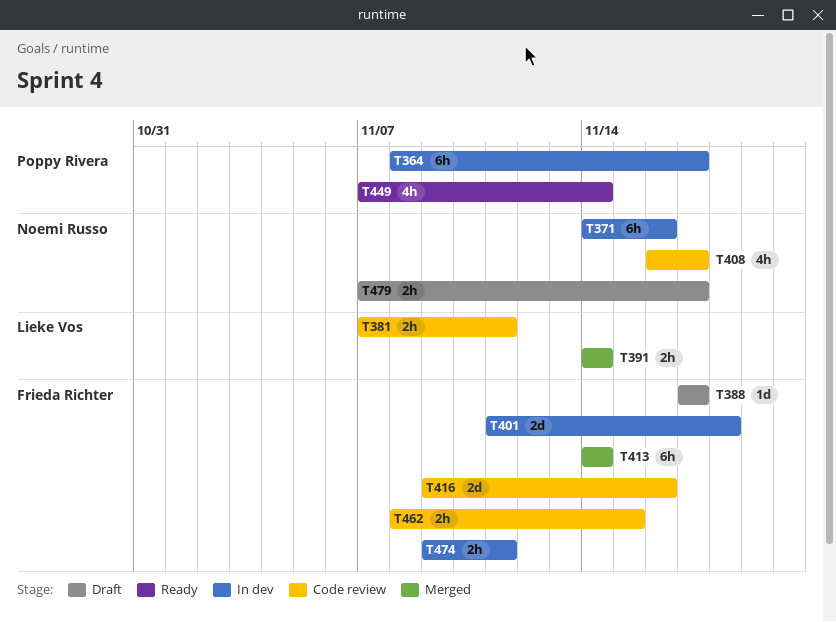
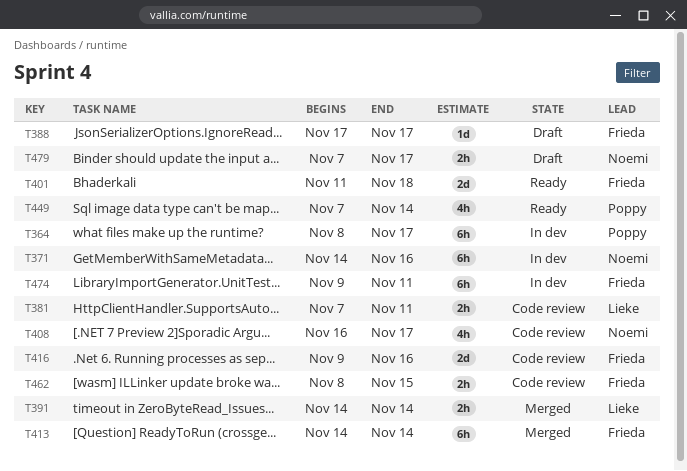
T401, status: In dev -> Ready
T474, estimate: 2h -> 6h

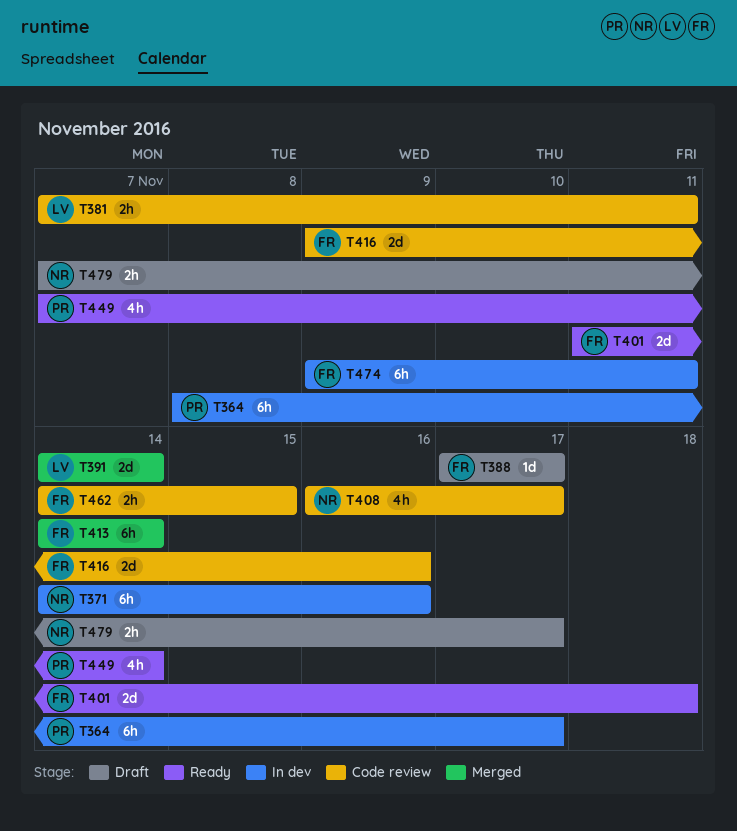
T391, estimate: 2h -> 2d
T462, start: Nov 8 -> Nov 14

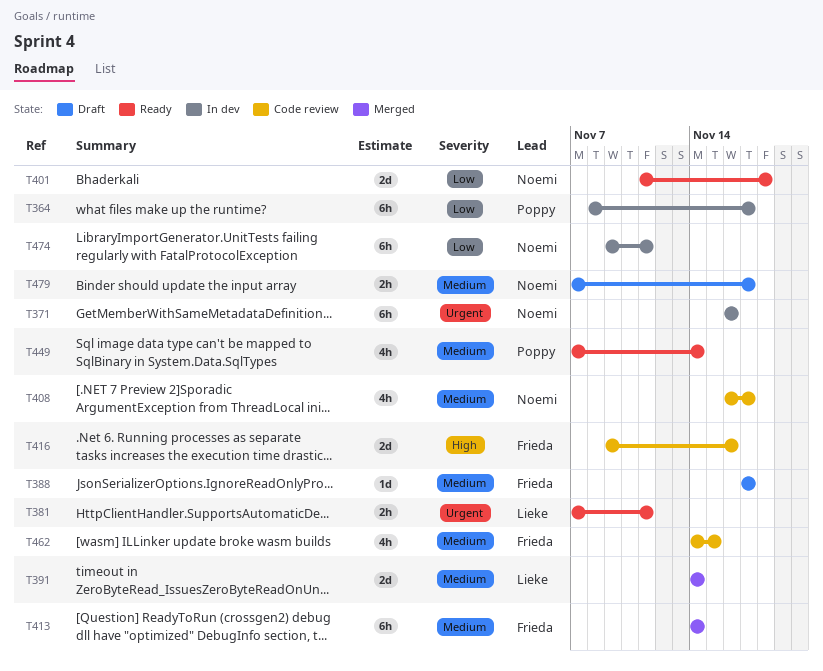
T371, start: Nov 14 -> Nov 16
T381, status: Code review -> Ready
T401, owner: Frieda -> Noemi
T462, estimate: 2h -> 4h
T474, owner: Frieda -> Noemi

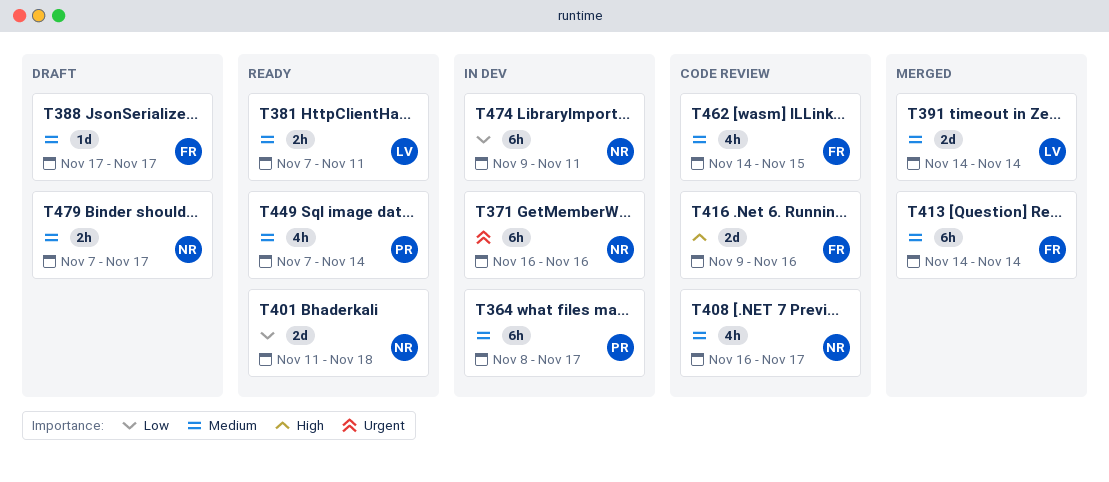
T364, priority: Low -> Medium
T381, priority: Urgent -> Medium

